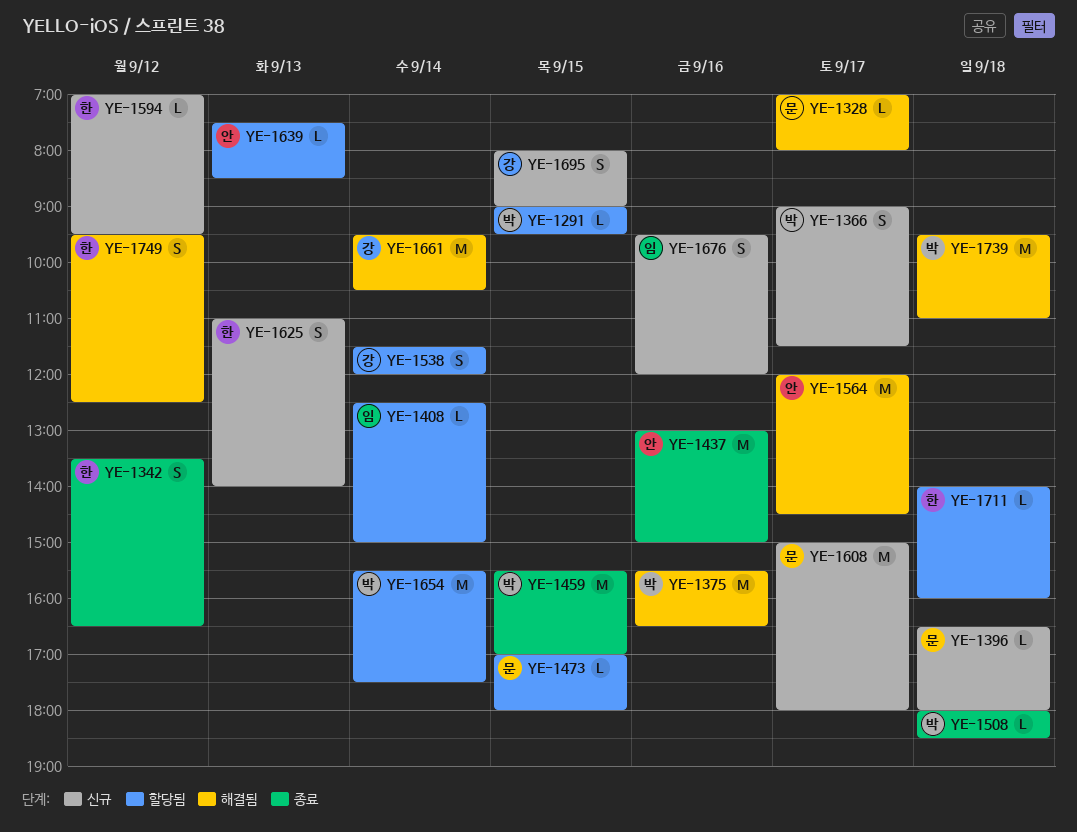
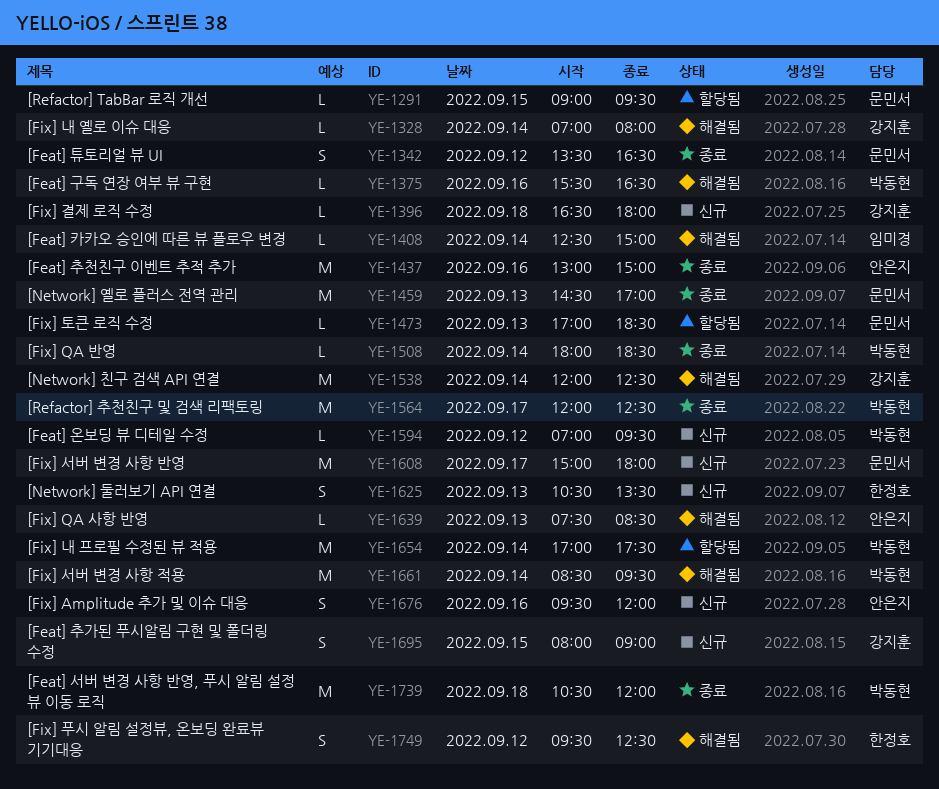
YE-1291, owner: 박동현 -> 문민서
YE-1328, owner: 문민서 -> 강지훈
YE-1328, day: Sep 17 -> Sep 14
YE-1342, owner: 한정호 -> 문민서
YE-1366: present -> none
YE-1375, estimate: M -> L
YE-1396, owner: 문민서 -> 강지훈
YE-1408, status: 할당됨 -> 해결됨
YE-1459, owner: 박동현 -> 문민서
YE-1459, day: Sep 15 -> Sep 13
YE-1459, begins: 15:30 -> 14:30
YE-1473, day: Sep 15 -> Sep 13
YE-1473, ends: 18:00 -> 18:30
YE-1508, day: Sep 18 -> Sep 14
YE-1538, status: 할당됨 -> 해결됨
YE-1538, estimate: S -> M
YE-1538, begins: 11:30 -> 12:00
YE-1538, ends: 12:00 -> 12:30
YE-1564, status: 해결됨 -> 종료
YE-1564, owner: 안은지 -> 박동현
YE-1564, ends: 14:30 -> 12:30
YE-1594, owner: 한정호 -> 박동현
YE-1625, begins: 11:00 -> 10:30
YE-1625, ends: 14:00 -> 13:30
YE-1639, status: 할당됨 -> 해결됨
YE-1654, begins: 15:30 -> 17:00
YE-1661, owner: 강지훈 -> 박동현
YE-1661, begins: 09:30 -> 08:30
YE-1661, ends: 10:30 -> 09:30
YE-1676, owner: 임미경 -> 안은지
YE-1711: present -> none
YE-1739, status: 해결됨 -> 종료
YE-1739, begins: 09:30 -> 10:30
YE-1739, ends: 11:00 -> 12:00

